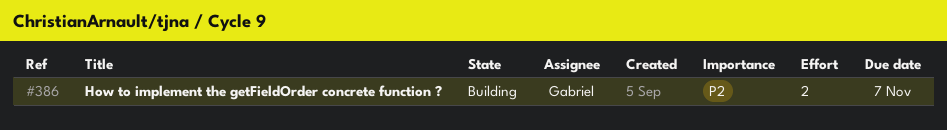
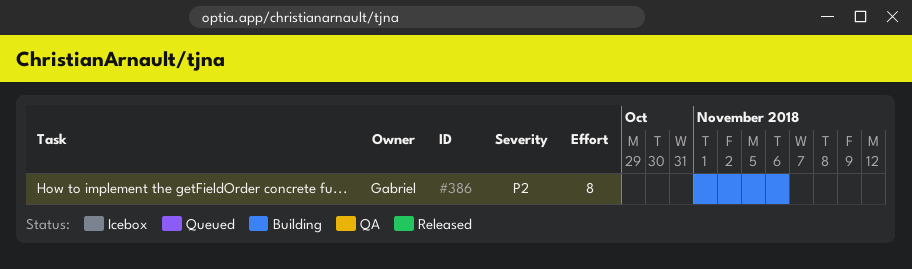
#386, estimate: 2 -> 8
#386, due: Nov 7 -> Nov 6

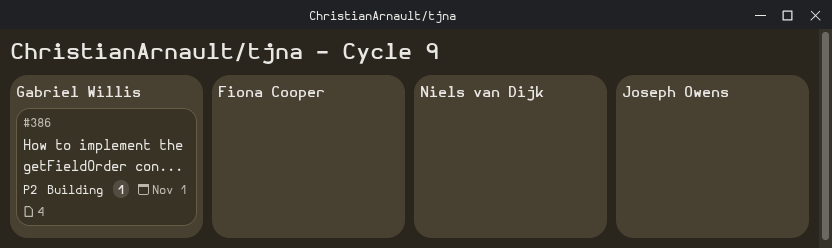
#386, estimate: 8 -> 1
#386, due: Nov 6 -> Nov 1

